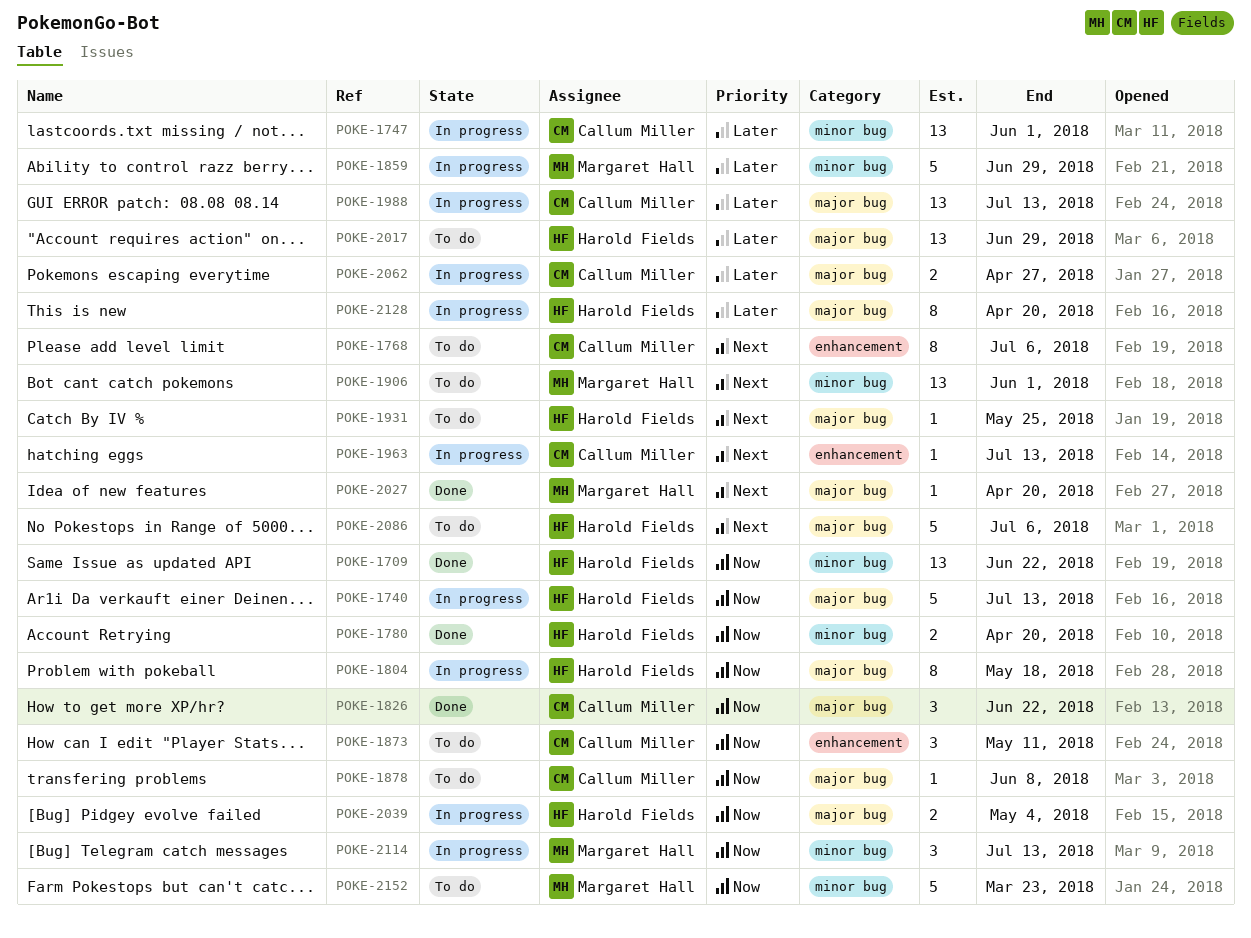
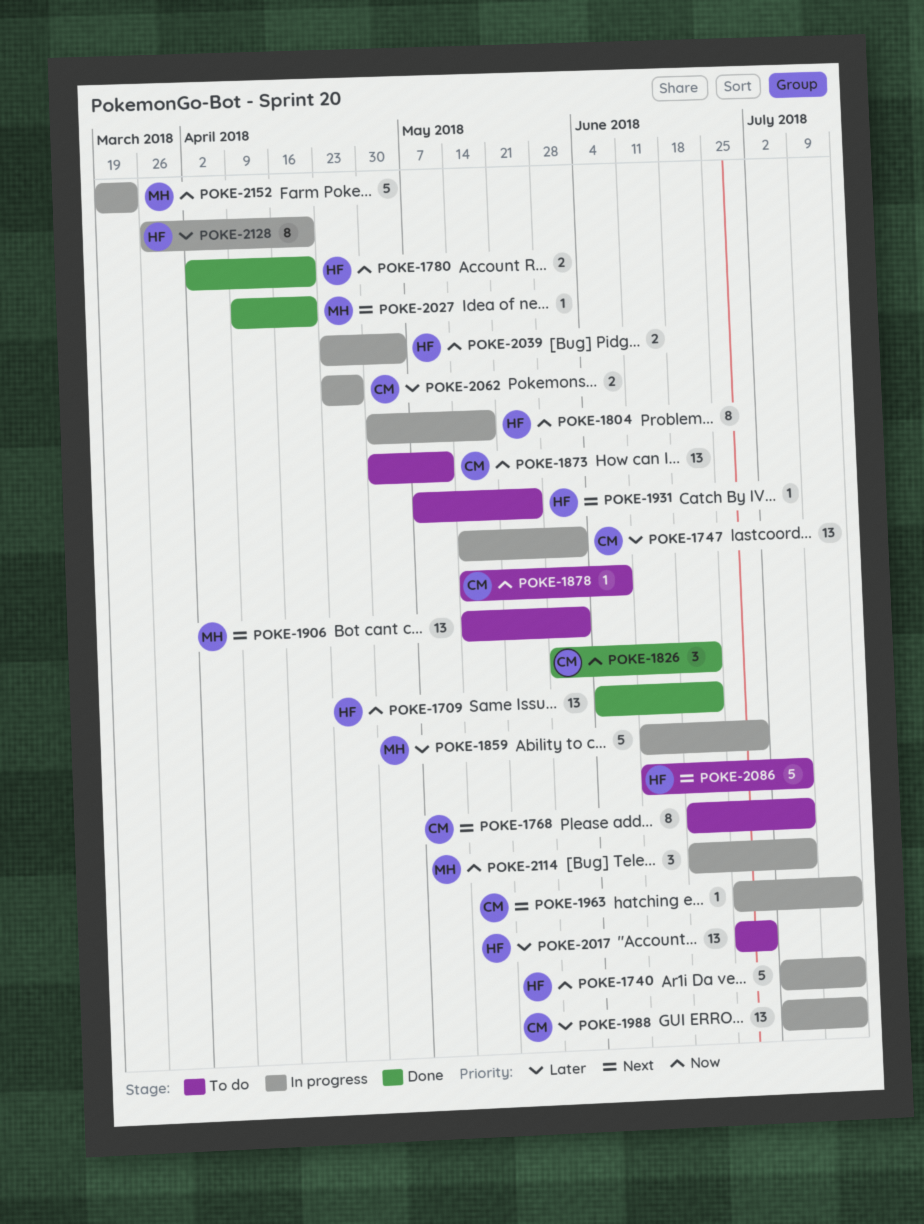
POKE-1873, estimate: 3 -> 13
POKE-2114, due: Jul 13 -> Jul 6
POKE-2152, status: To do -> In progress

